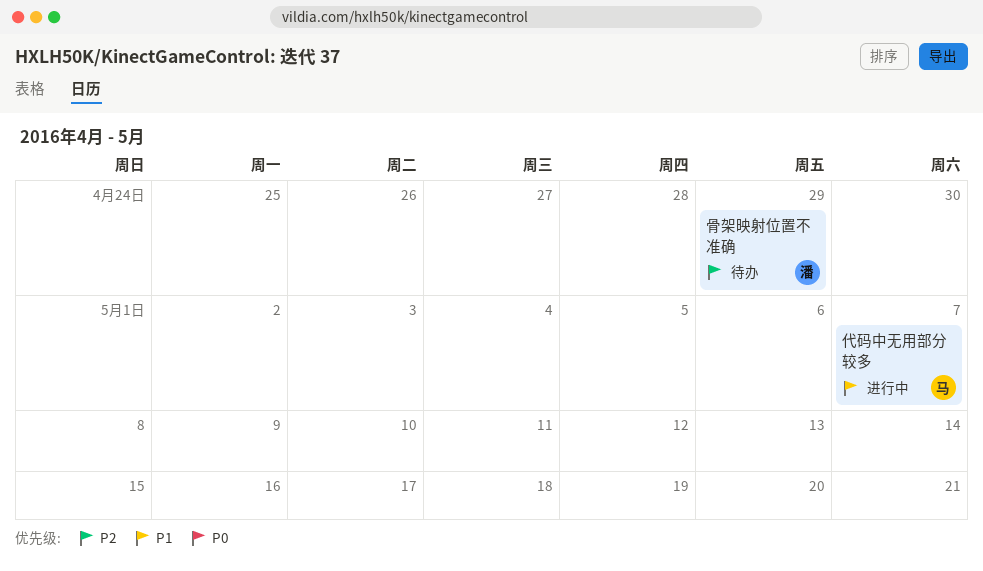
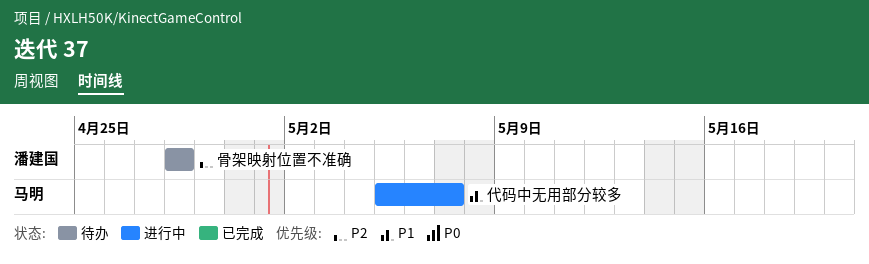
骨架映射位置不准确, due: Apr 29 -> Apr 28

